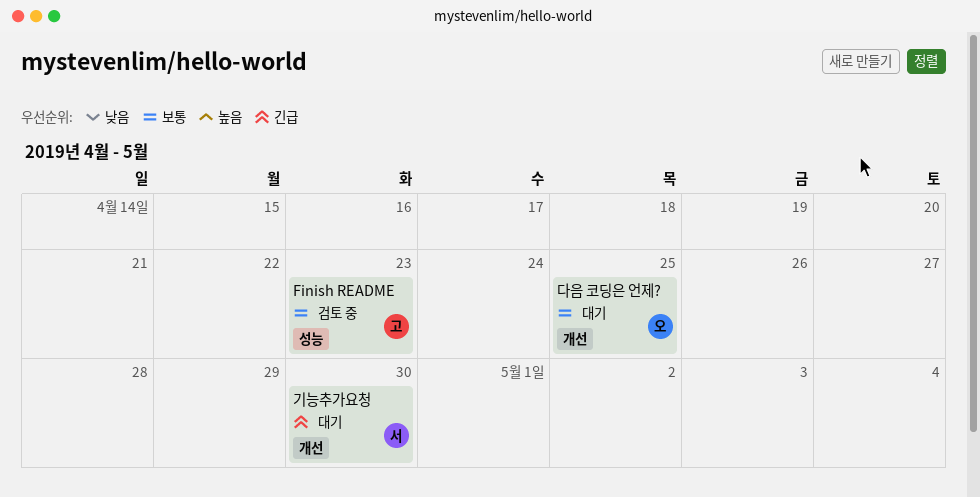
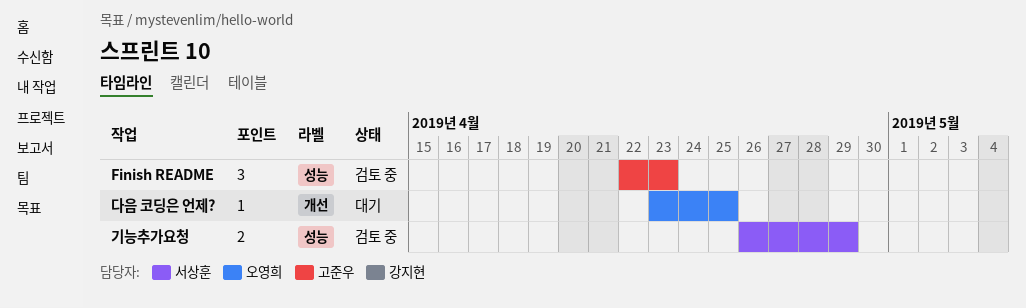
기능추가요청, status: 대기 -> 검토 중
기능추가요청, label: 개선 -> 성능
기능추가요청, due: Apr 30 -> Apr 29

